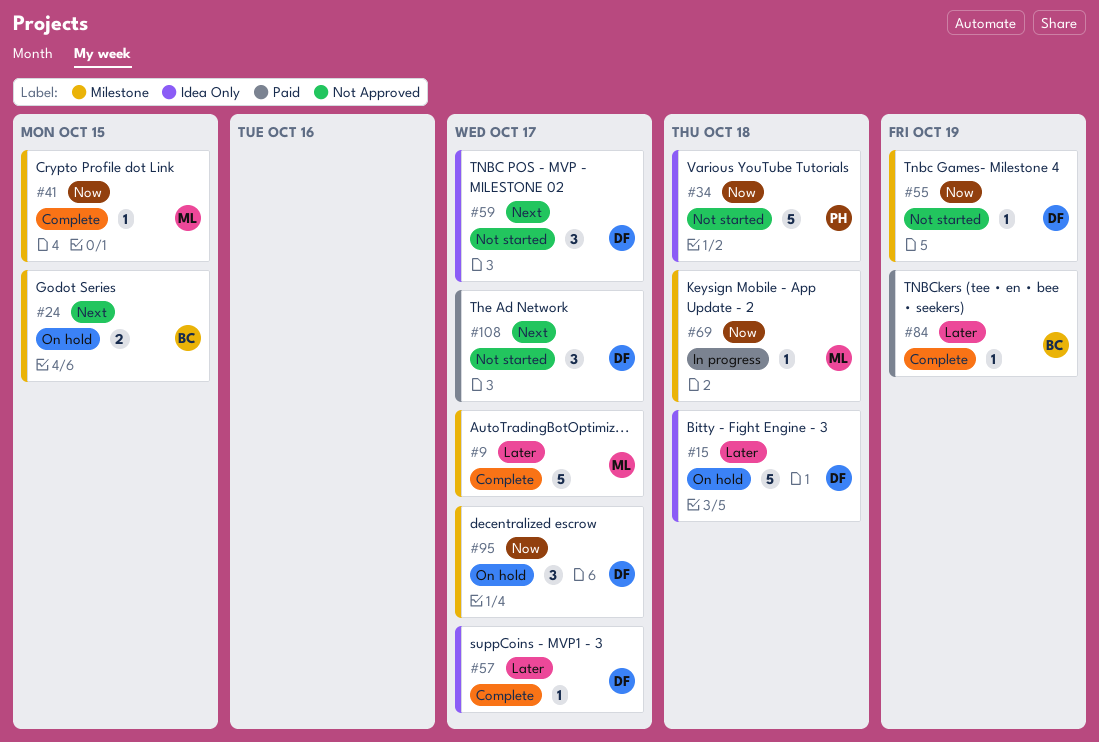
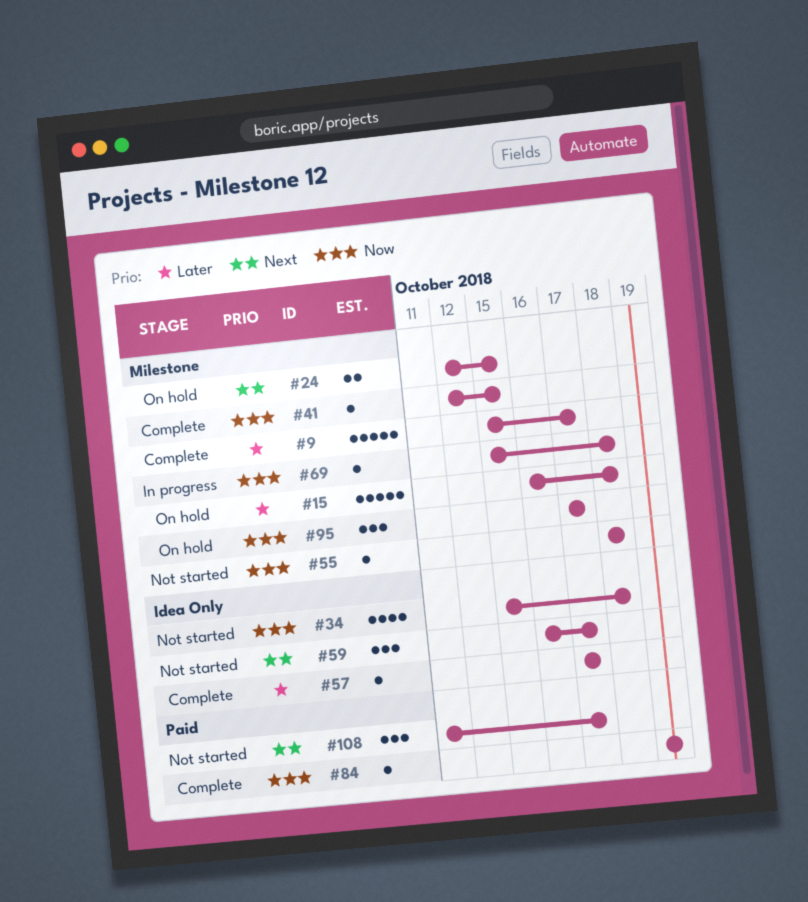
#15, label: Idea Only -> Milestone
#34, estimate: 5 -> 4
#55, due: Oct 19 -> Oct 18
#84, priority: Later -> Now

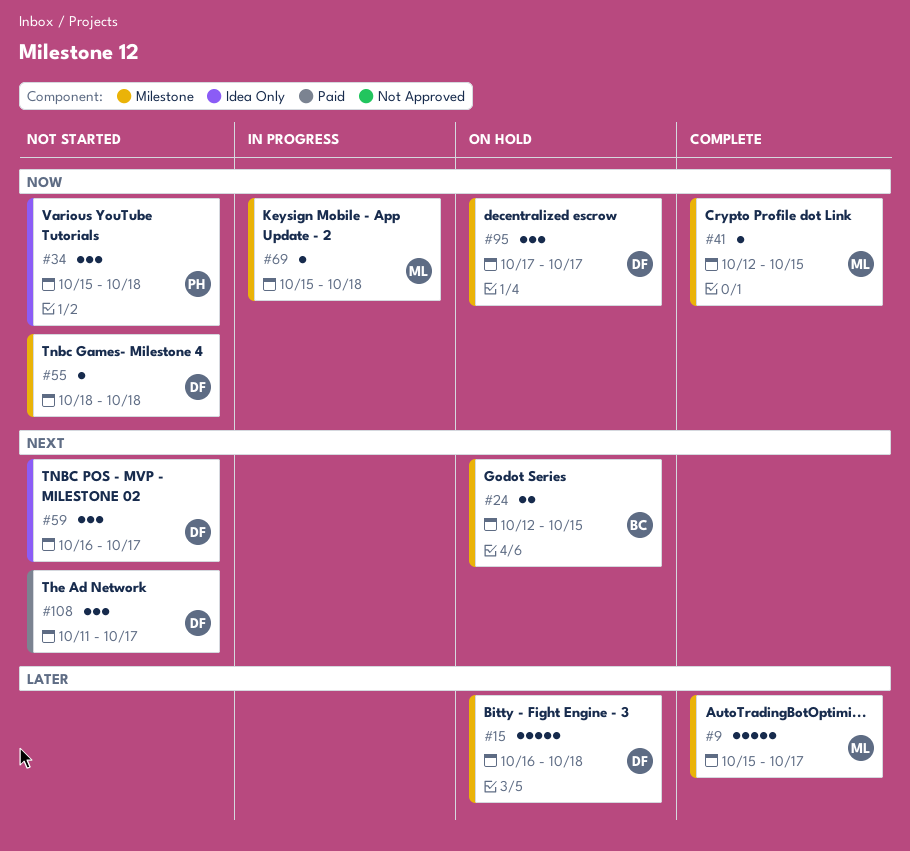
#34, estimate: 4 -> 3
#57: present -> none
#84: present -> none

